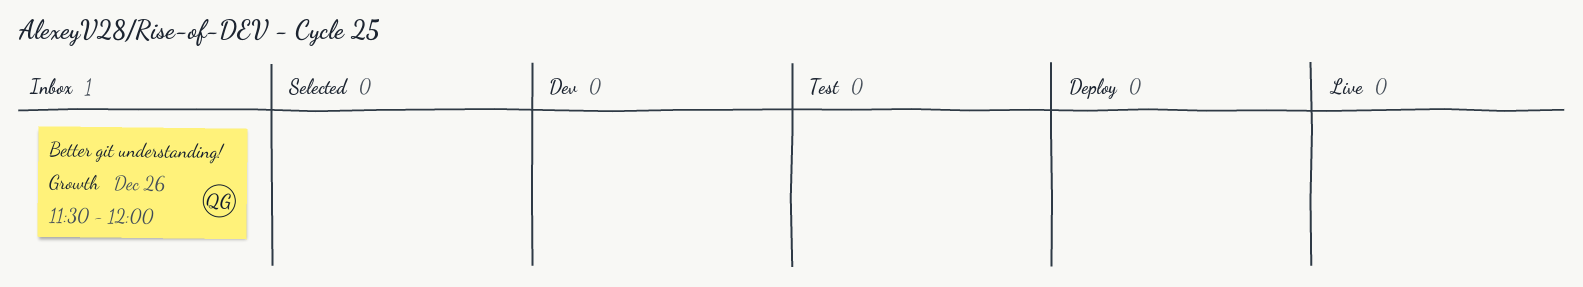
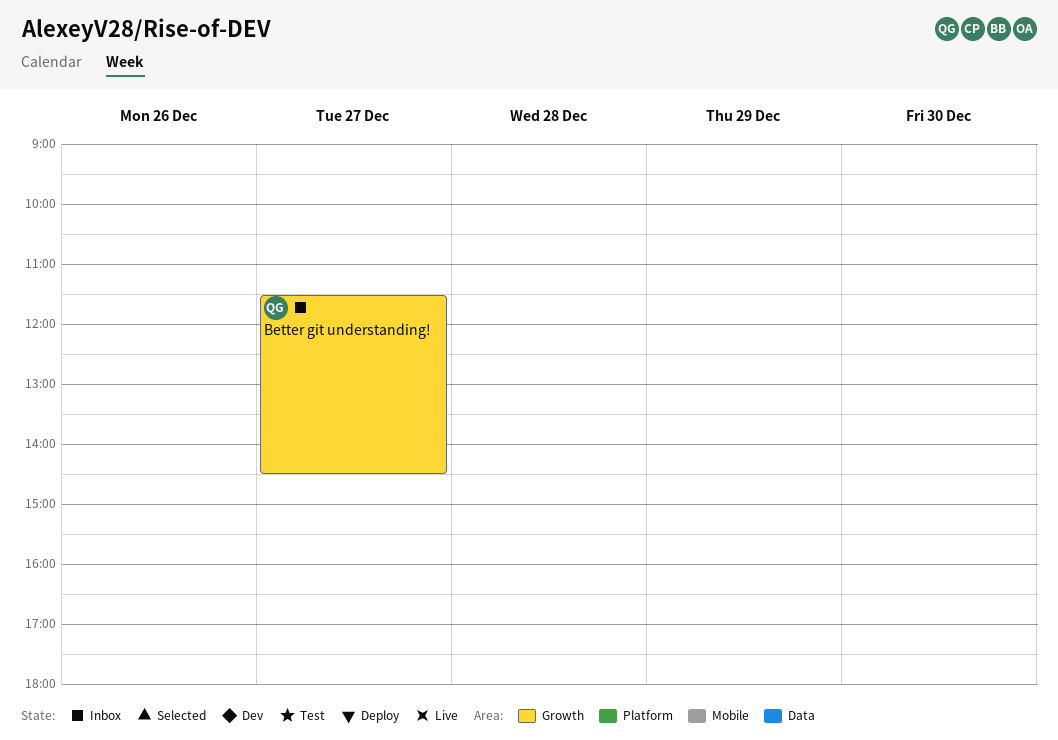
Better git understanding!, day: Dec 26 -> Dec 27
Better git understanding!, ends: 12:00 -> 14:30

